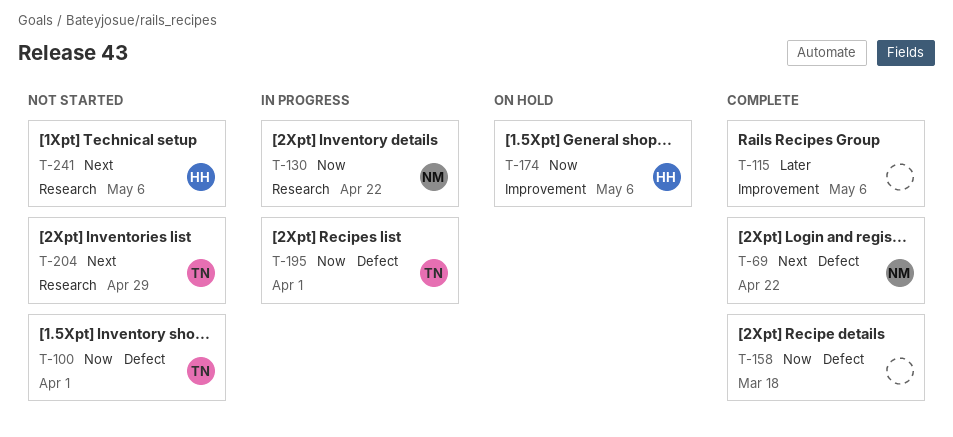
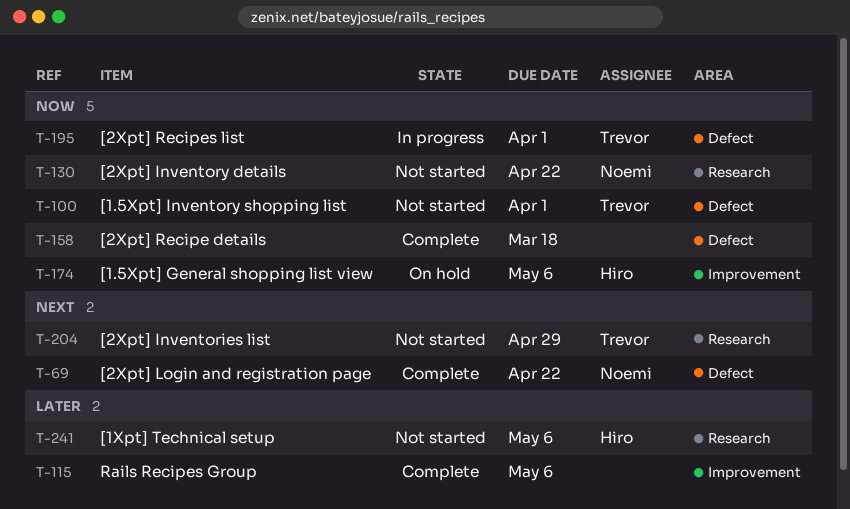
T-130, status: In progress -> Not started
T-241, priority: Next -> Later

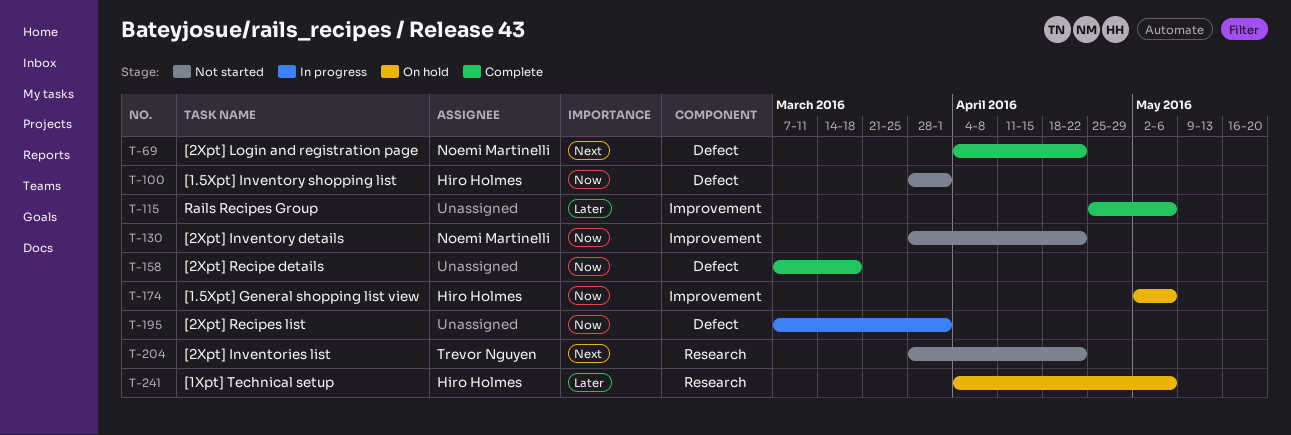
T-100, owner: Trevor Nguyen -> Hiro Holmes
T-130, label: Research -> Improvement
T-195, owner: Trevor Nguyen -> none
T-204, due: Apr 29 -> Apr 22
T-241, status: Not started -> On hold

